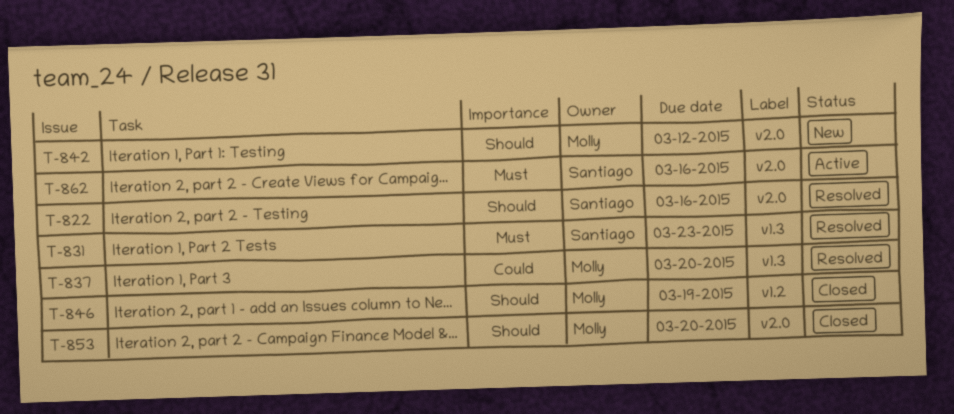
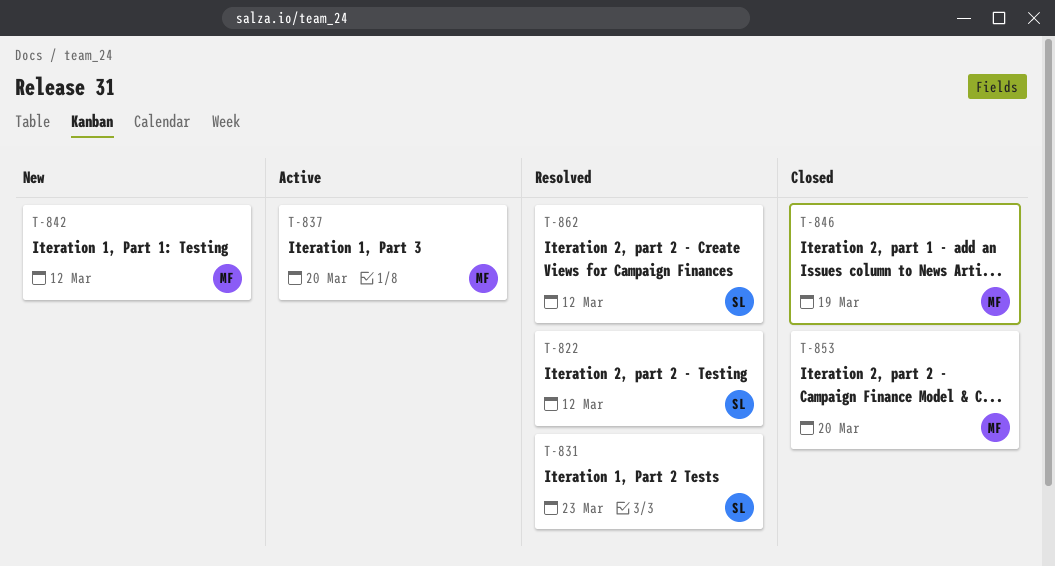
T-822, due: Mar 16 -> Mar 12
T-837, status: Resolved -> Active
T-862, status: Active -> Resolved
T-862, due: Mar 16 -> Mar 12

